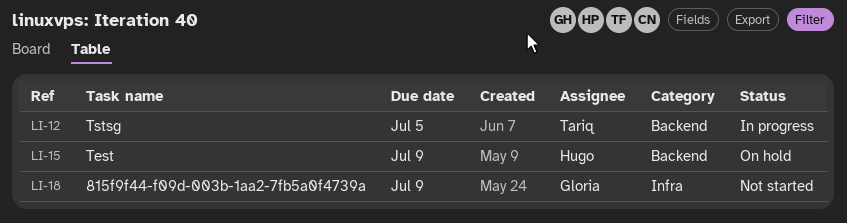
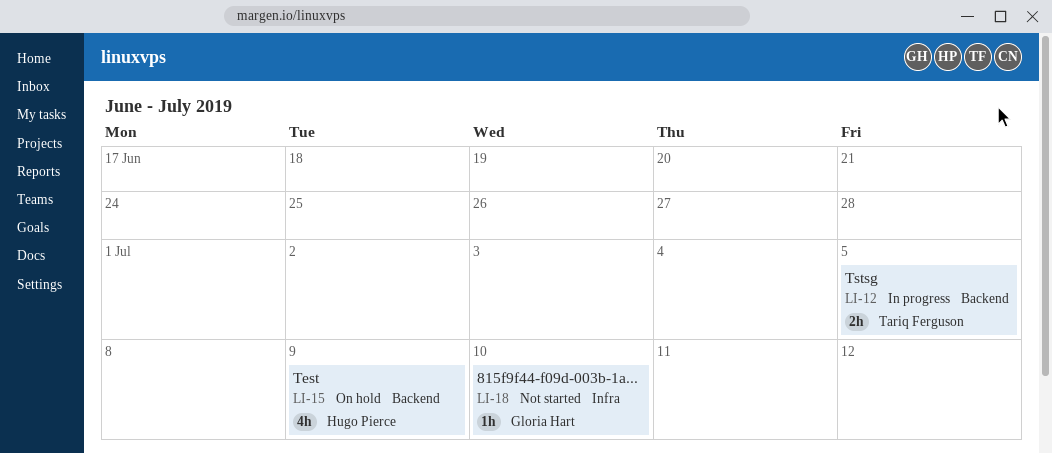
LI-18, due: Jul 9 -> Jul 10

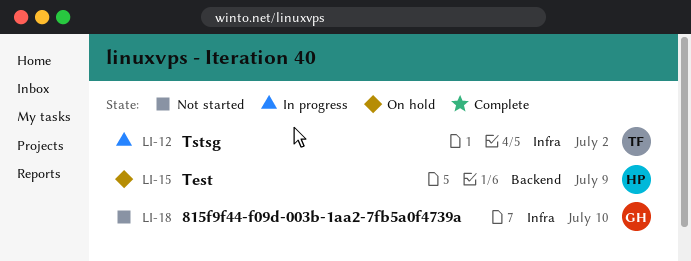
LI-12, label: Backend -> Infra
LI-12, due: Jul 5 -> Jul 2

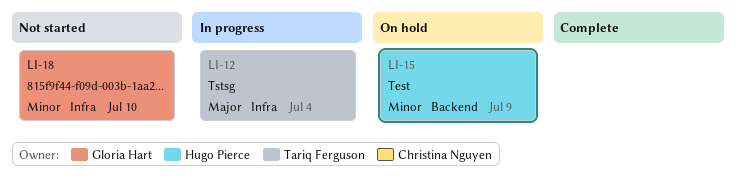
LI-12, due: Jul 2 -> Jul 4

